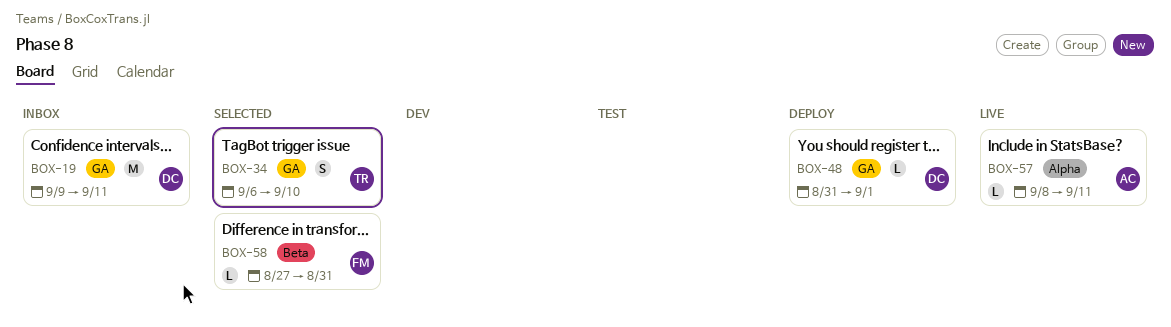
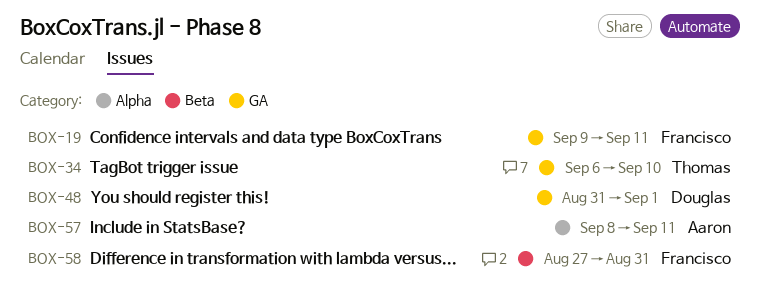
BOX-19, owner: Douglas -> Francisco

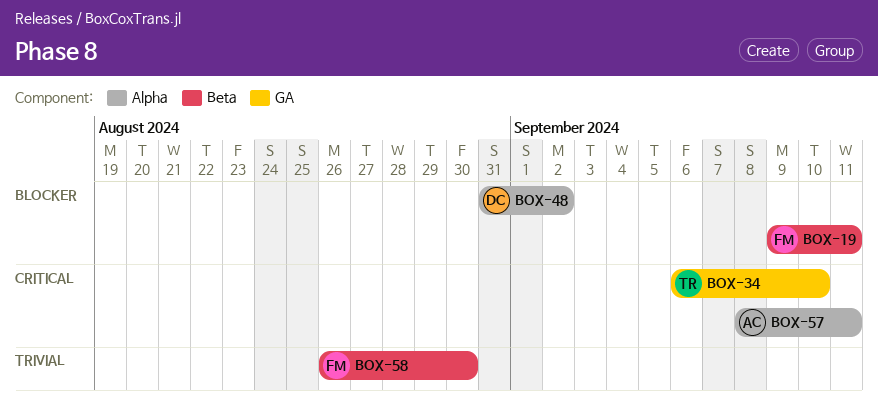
BOX-19, label: GA -> Beta
BOX-48, label: GA -> Alpha
BOX-48, due: Sep 1 -> Sep 2
BOX-58, start: Aug 27 -> Aug 26
BOX-58, due: Aug 31 -> Aug 30

